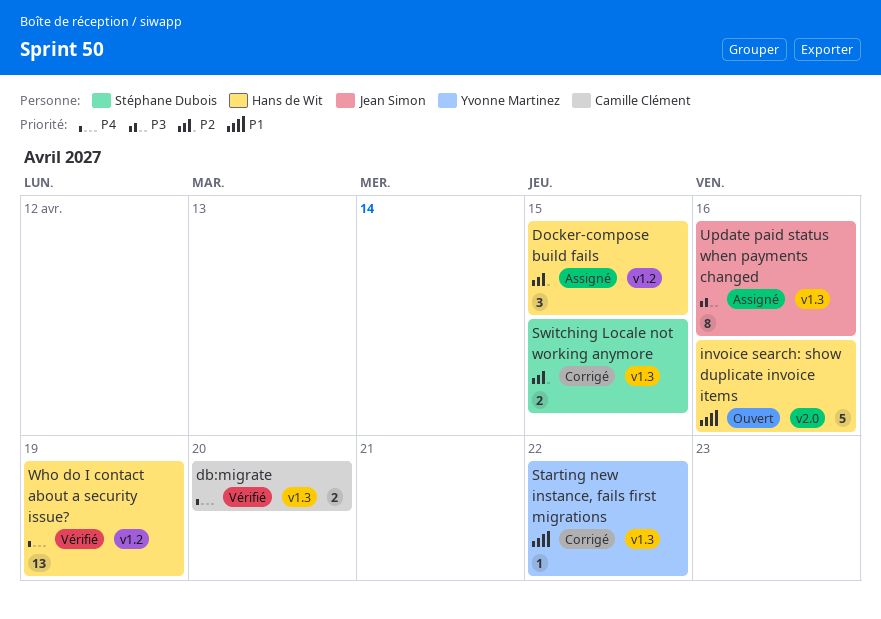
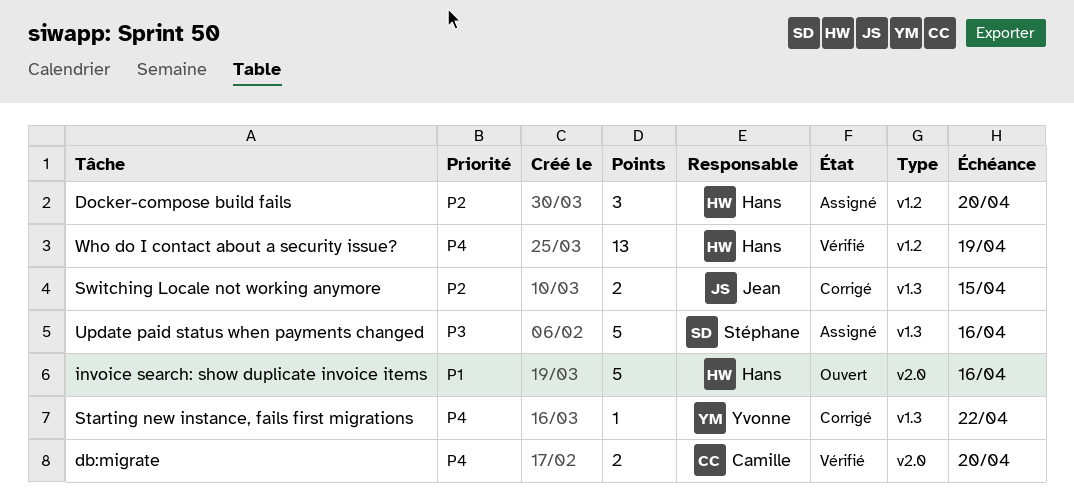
db:migrate, label: v1.3 -> v2.0
Docker-compose build fails, due: Apr 15 -> Apr 20
Starting new instance, fails first migrations, priority: P1 -> P4
Switching Locale not working anymore, owner: Stéphane Dubois -> Jean Simon
Update paid status when payments changed, owner: Jean Simon -> Stéphane Dubois
Update paid status when payments changed, estimate: 8 -> 5

